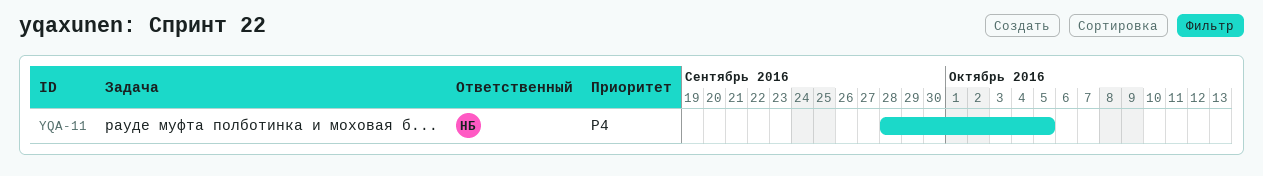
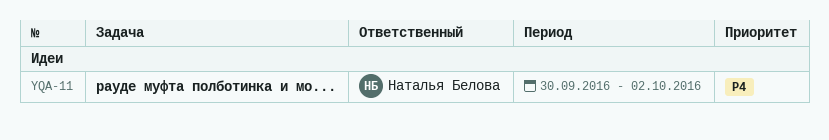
YQA-11, start: Sep 28 -> Sep 30
YQA-11, due: Oct 5 -> Oct 2

